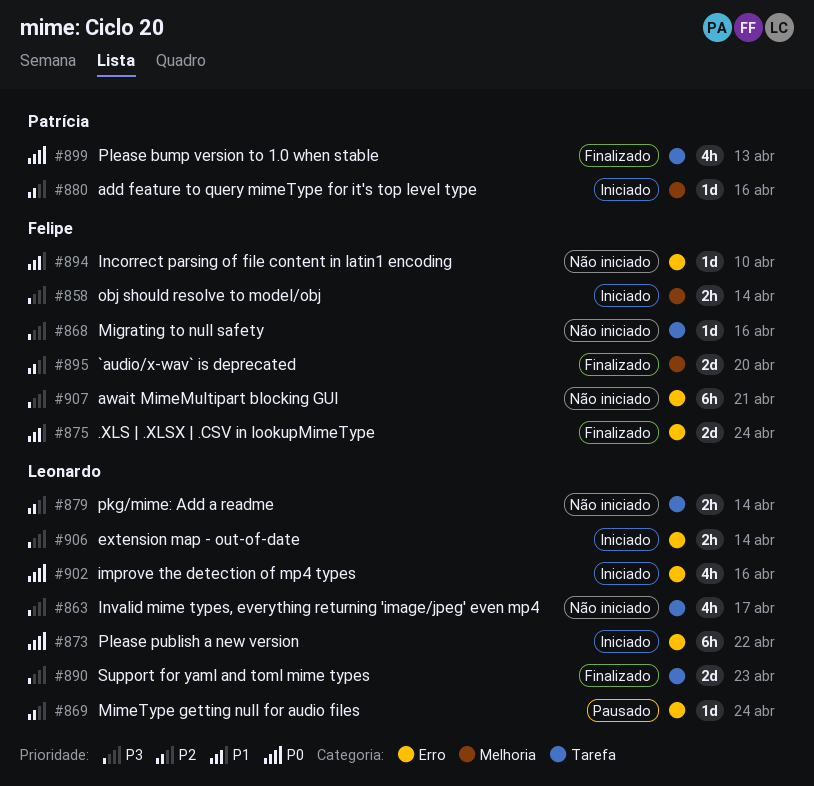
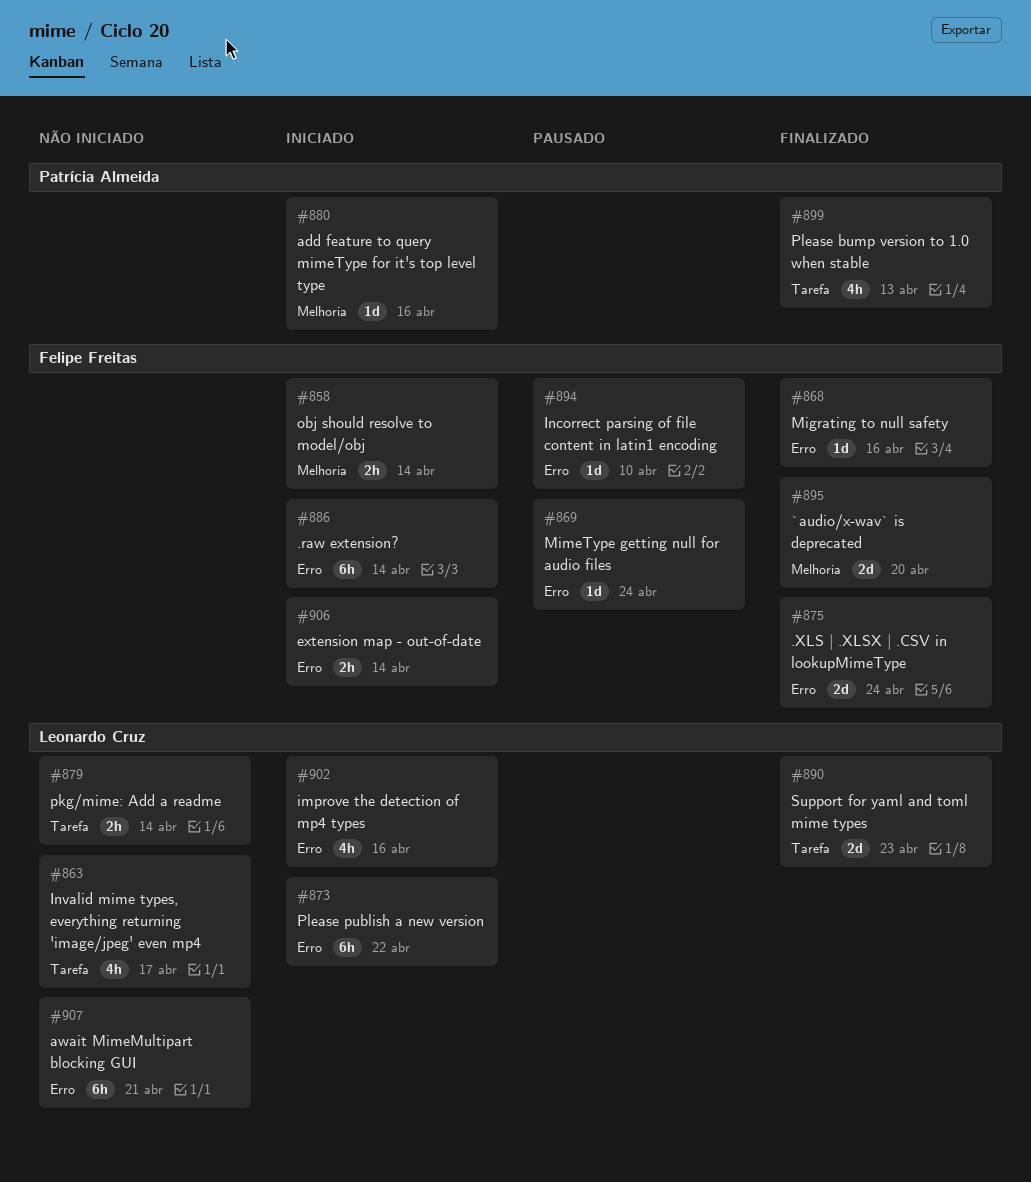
#868, status: Não iniciado -> Finalizado
#868, label: Tarefa -> Erro
#869, owner: Leonardo Cruz -> Felipe Freitas
#886: none -> present
#894, status: Não iniciado -> Pausado
#906, owner: Leonardo Cruz -> Felipe Freitas
#907, owner: Felipe Freitas -> Leonardo Cruz

